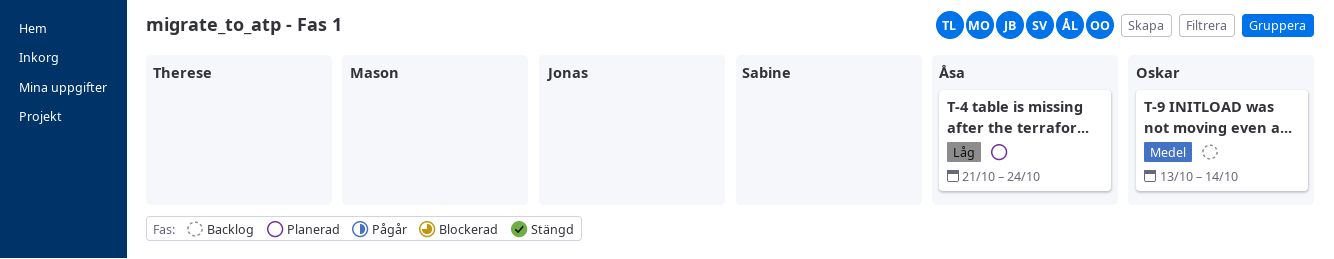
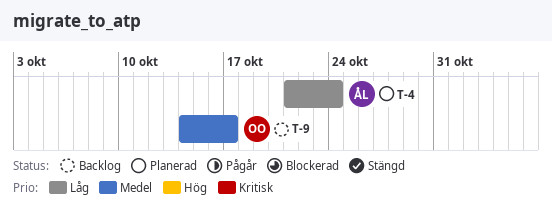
T-9, start: Oct 13 -> Oct 14
T-9, due: Oct 14 -> Oct 17

